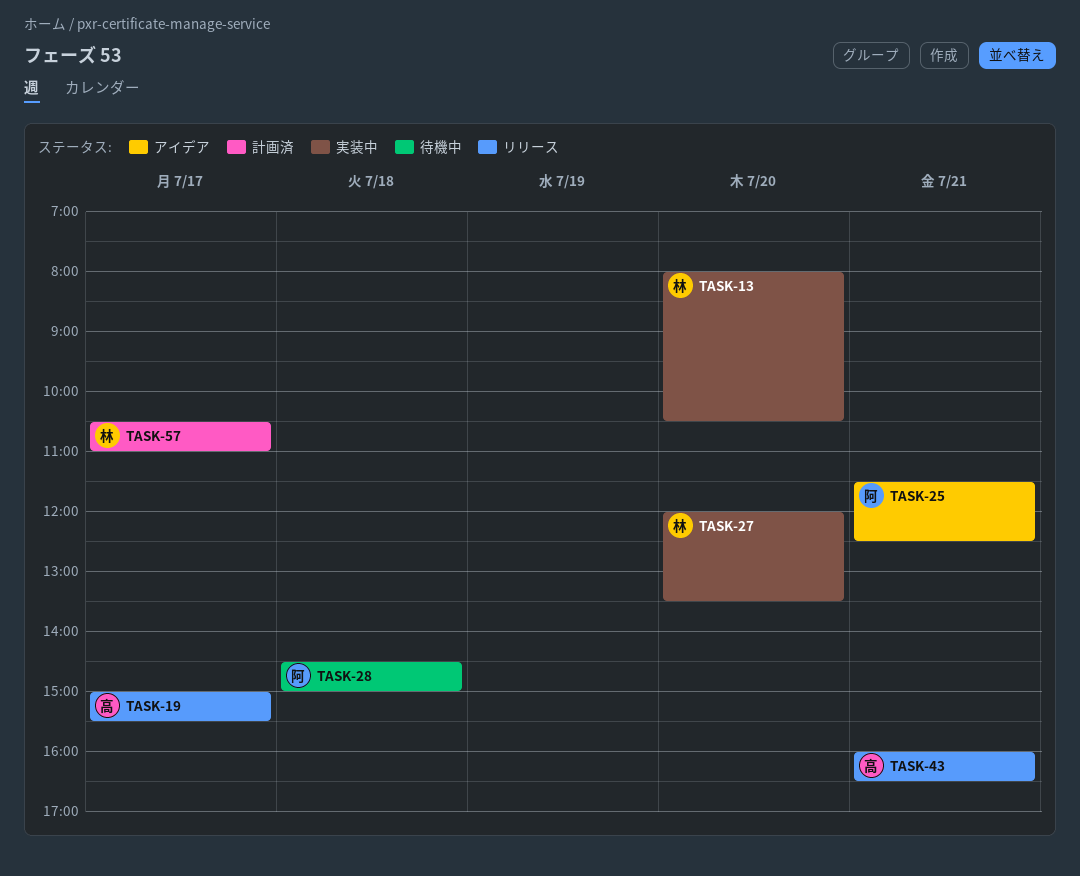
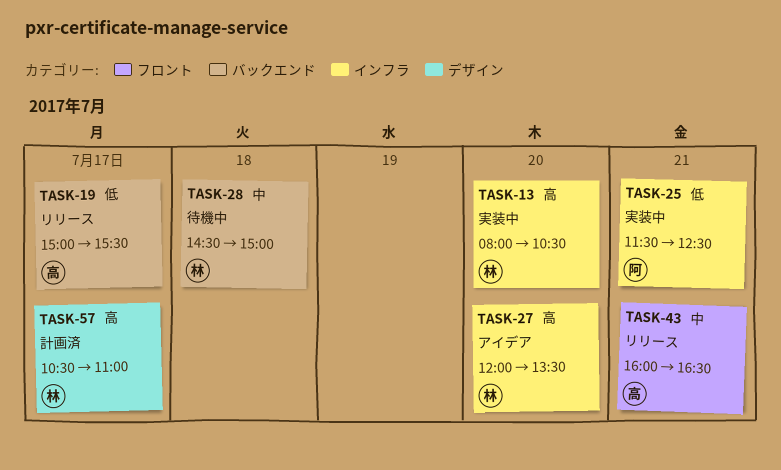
TASK-25, status: アイデア -> 実装中
TASK-27, status: 実装中 -> アイデア
TASK-28, owner: 阿 -> 林

